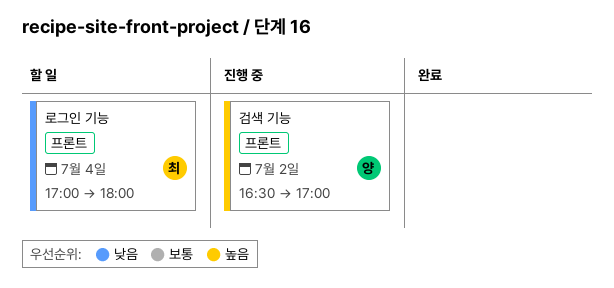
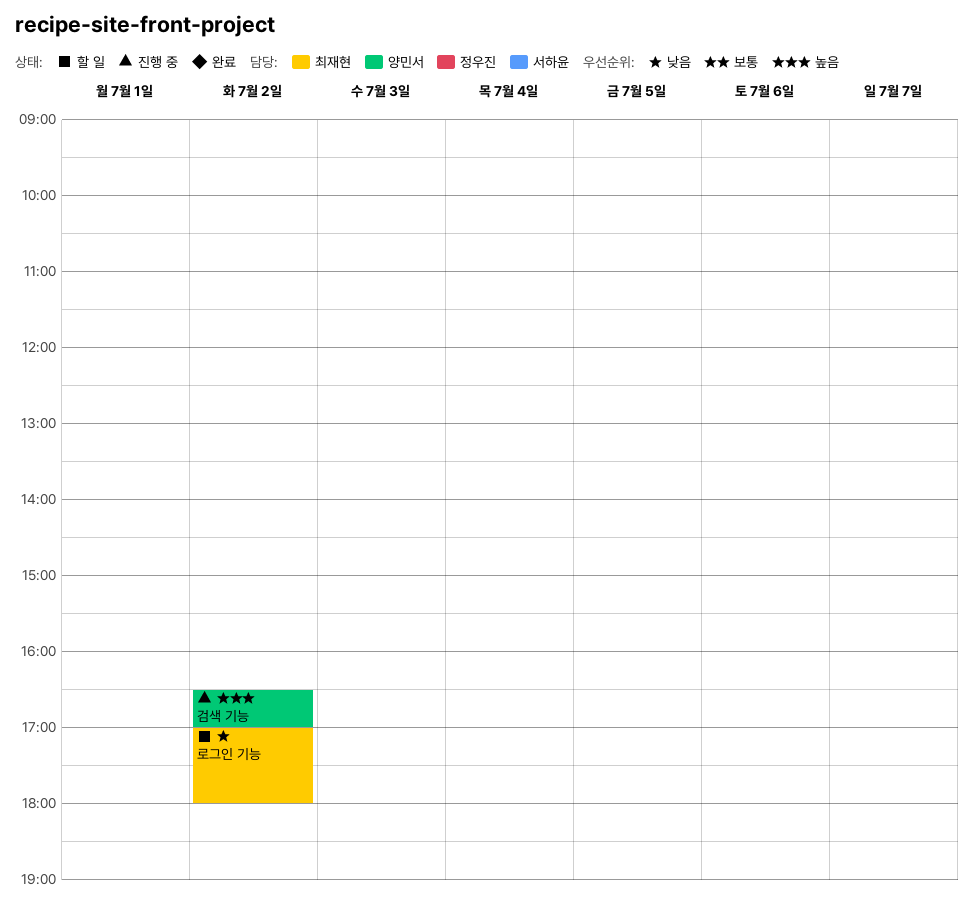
로그인 기능, day: Jul 4 -> Jul 2

